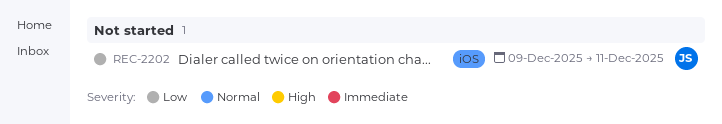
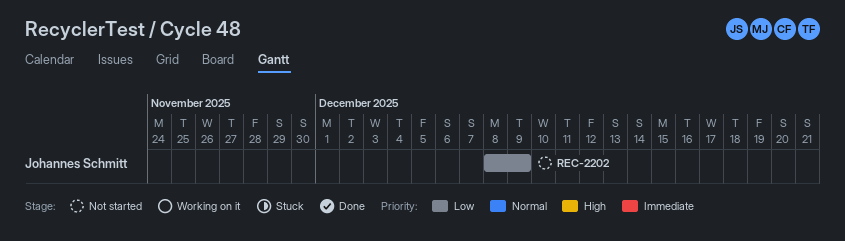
REC-2202, start: Dec 9 -> Dec 8
REC-2202, due: Dec 11 -> Dec 9

